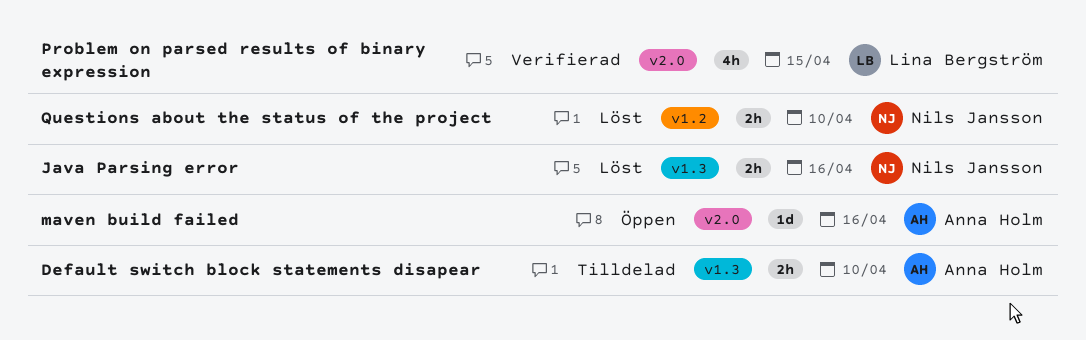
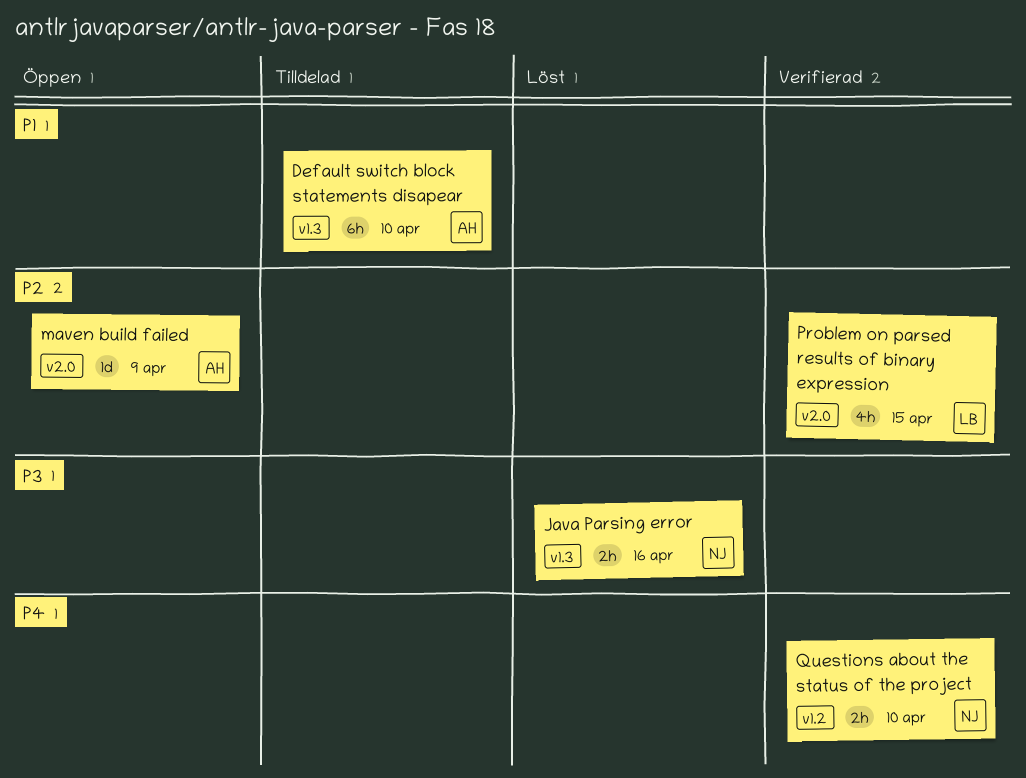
Default switch block statements disapear, estimate: 2h -> 6h
maven build failed, due: Apr 16 -> Apr 9
Questions about the status of the project, status: Löst -> Verifierad

